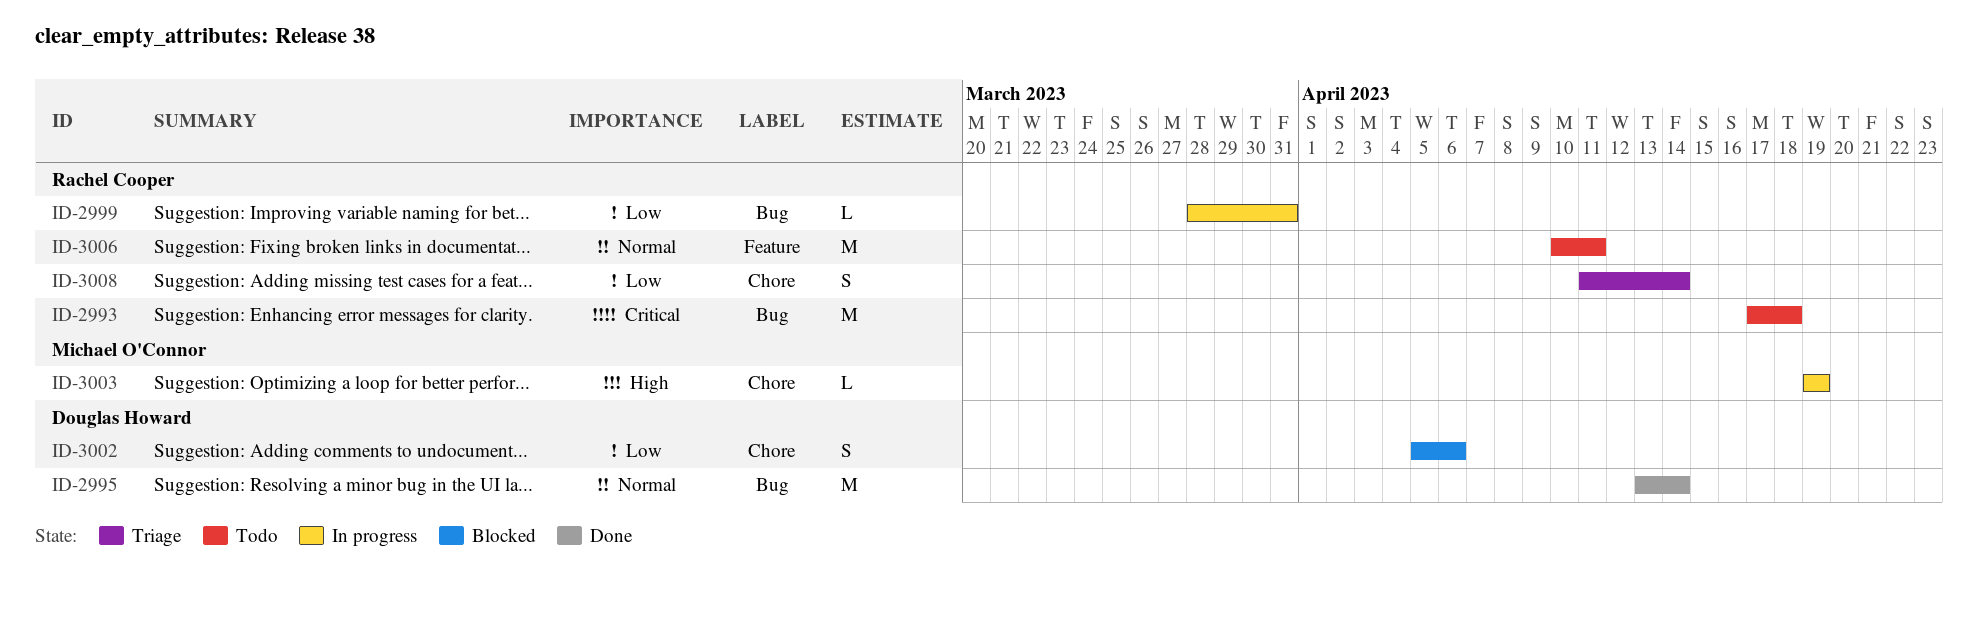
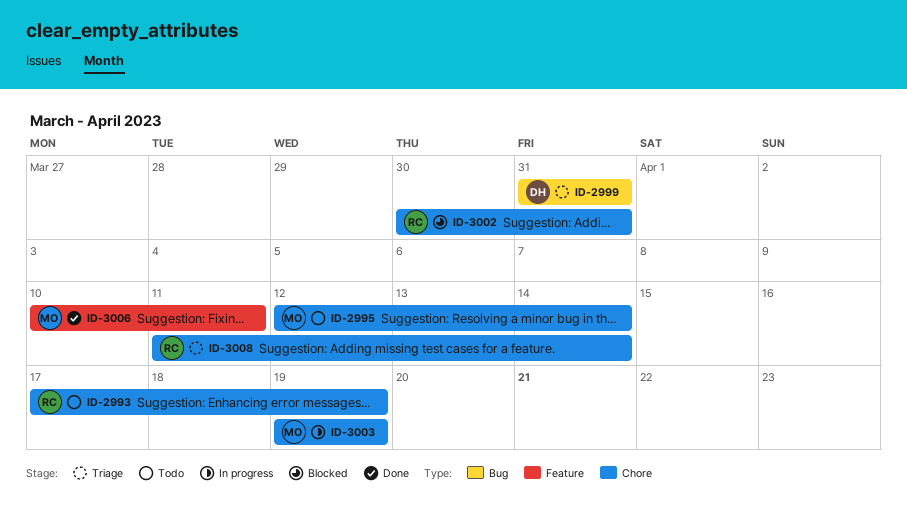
ID-2993, label: Bug -> Chore
ID-2993, due: Apr 18 -> Apr 19
ID-2995, status: Done -> Todo
ID-2995, owner: Douglas Howard -> Michael O'Connor
ID-2995, label: Bug -> Chore
ID-2995, start: Apr 13 -> Apr 12
ID-2999, status: In progress -> Triage
ID-2999, owner: Rachel Cooper -> Douglas Howard
ID-2999, start: Mar 28 -> Mar 31
ID-3002, owner: Douglas Howard -> Rachel Cooper
ID-3002, start: Apr 5 -> Mar 30
ID-3002, due: Apr 6 -> Mar 31
ID-3006, status: Todo -> Done
ID-3006, owner: Rachel Cooper -> Michael O'Connor

